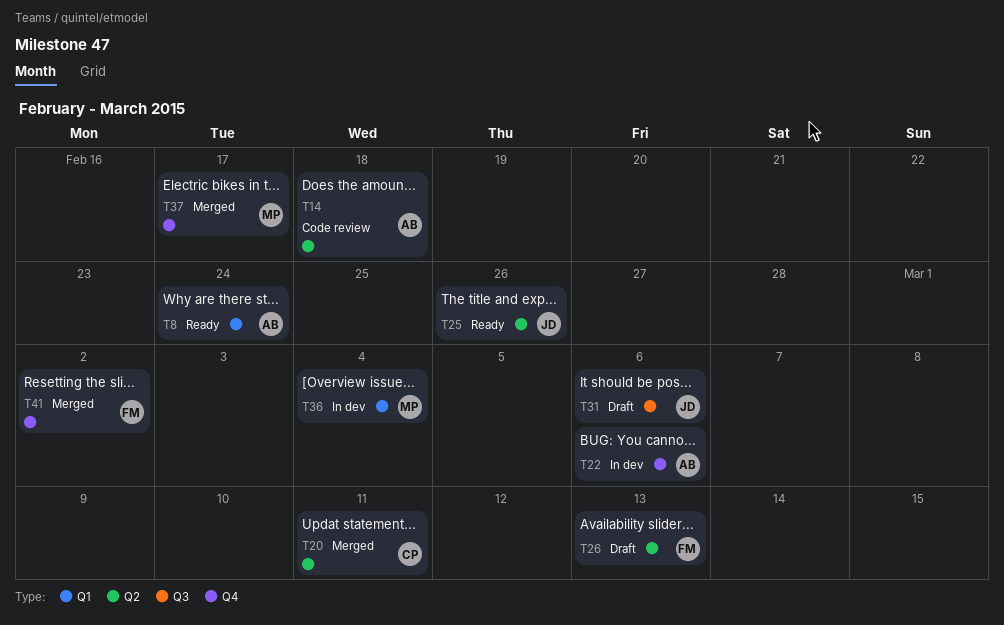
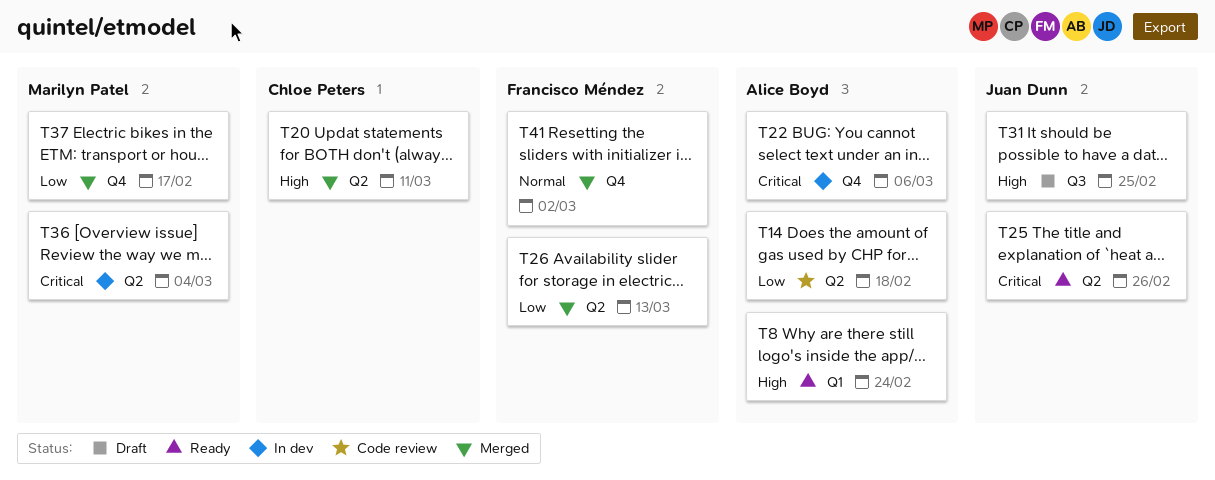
T26, status: Draft -> Merged
T31, due: Mar 6 -> Feb 25
T36, label: Q1 -> Q2

